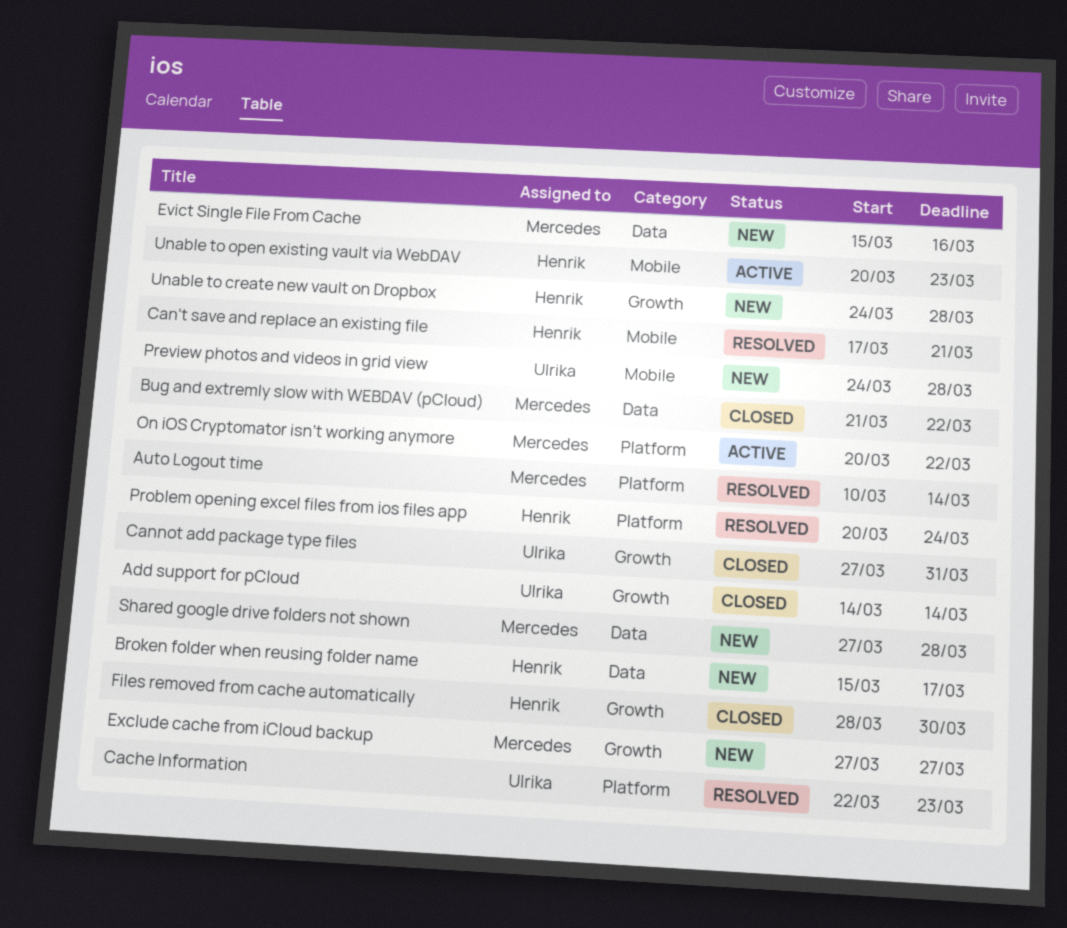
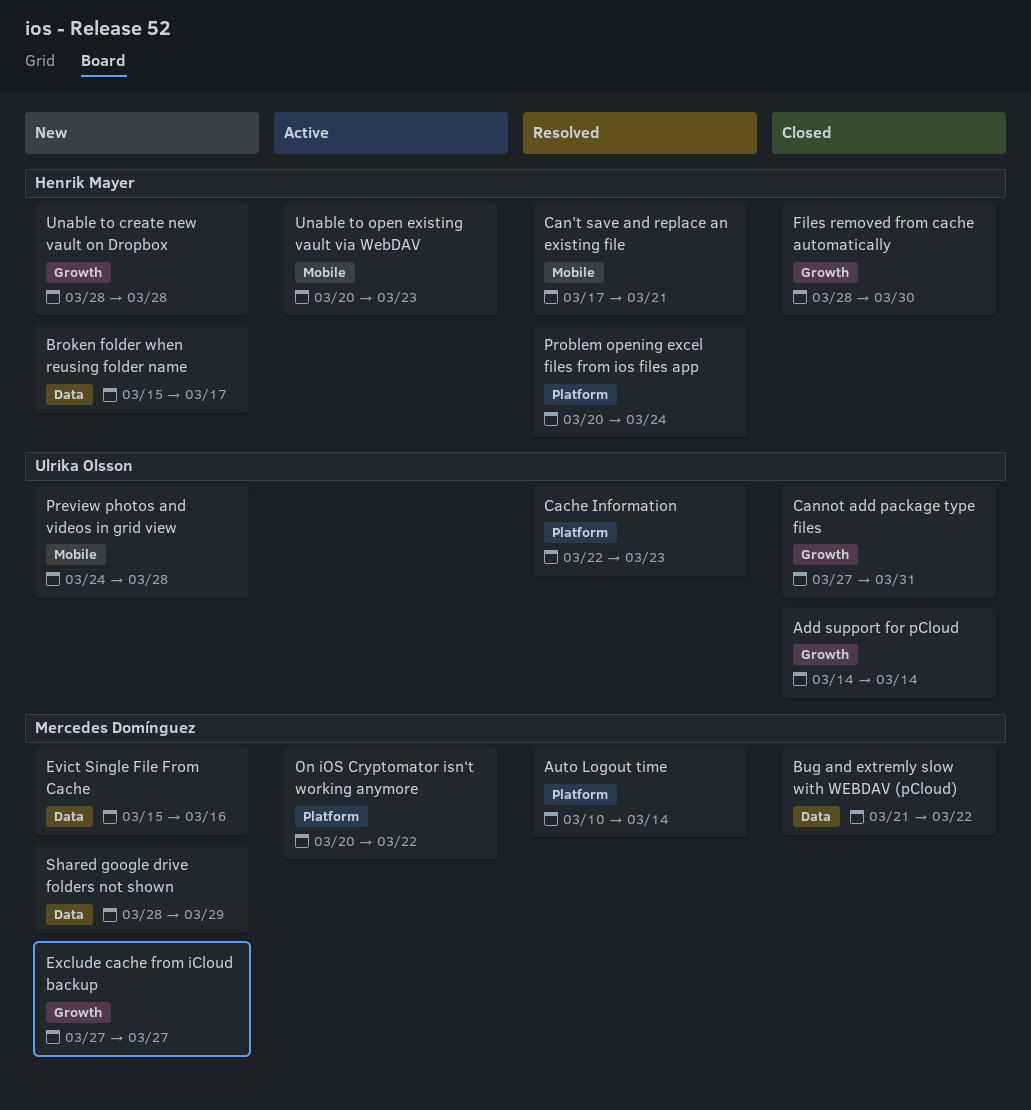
Shared google drive folders not shown, start: Mar 27 -> Mar 28
Shared google drive folders not shown, due: Mar 28 -> Mar 29
Unable to create new vault on Dropbox, start: Mar 24 -> Mar 28

